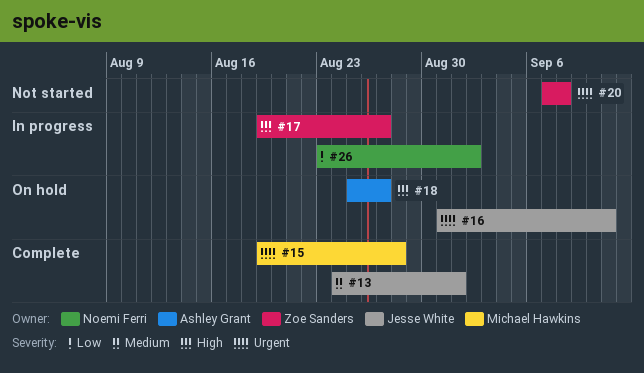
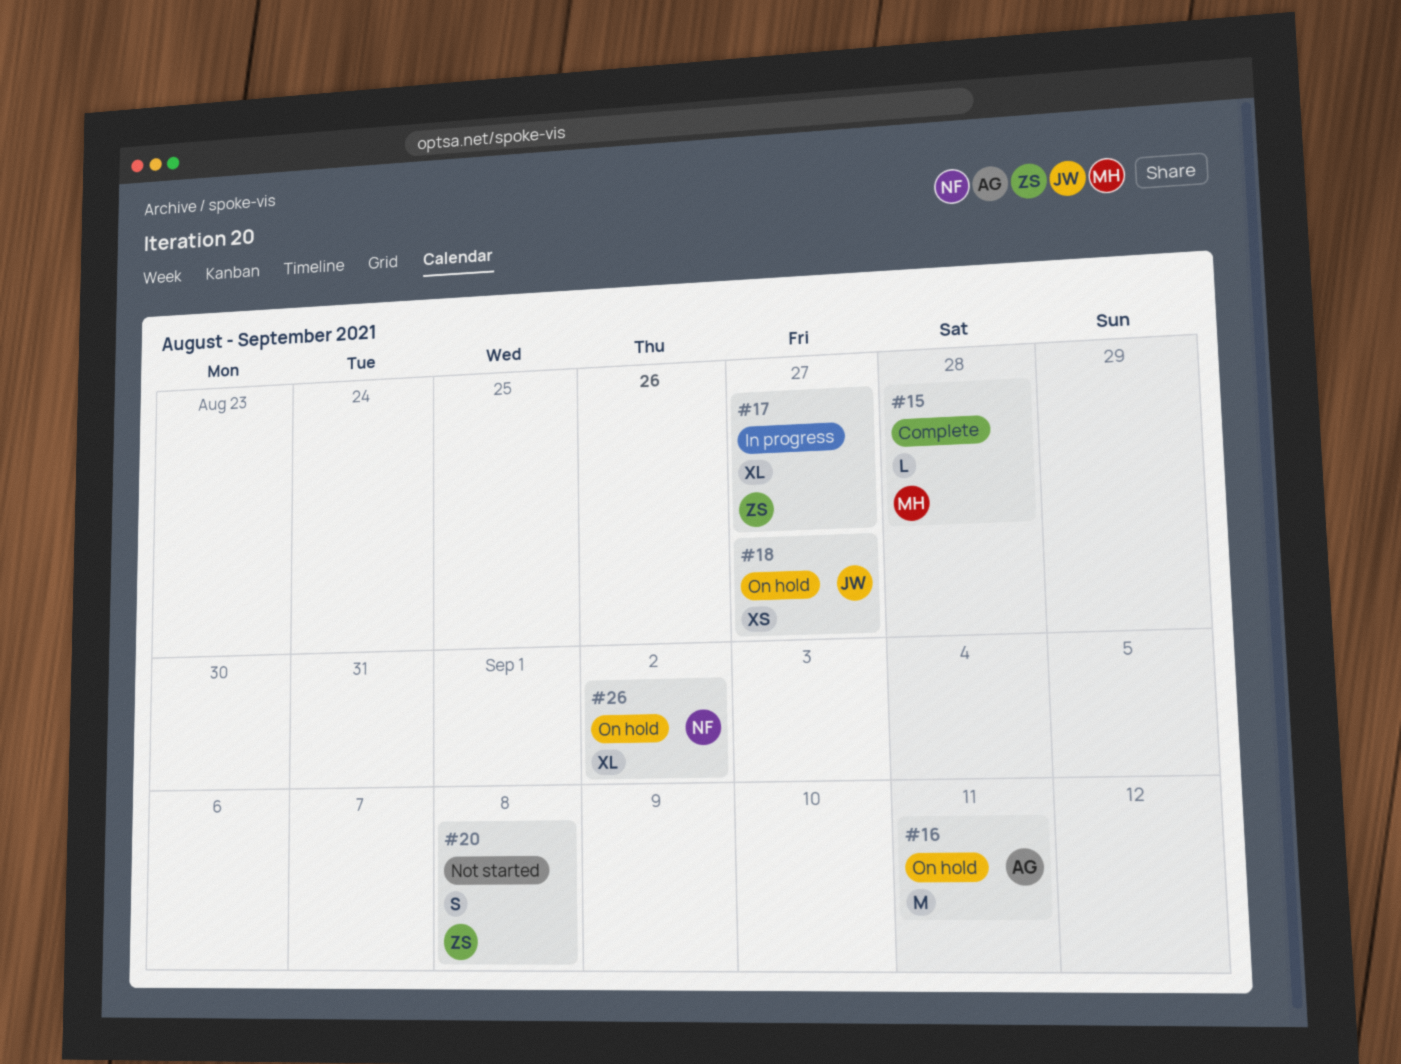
#13: present -> none
#16, owner: Jesse White -> Ashley Grant
#18, owner: Ashley Grant -> Jesse White
#26, status: In progress -> On hold

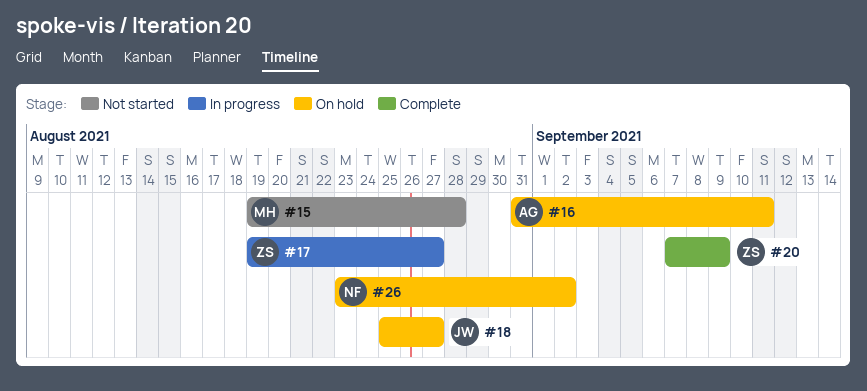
#15, status: Complete -> Not started
#20, status: Not started -> Complete
#20, due: Sep 8 -> Sep 9

